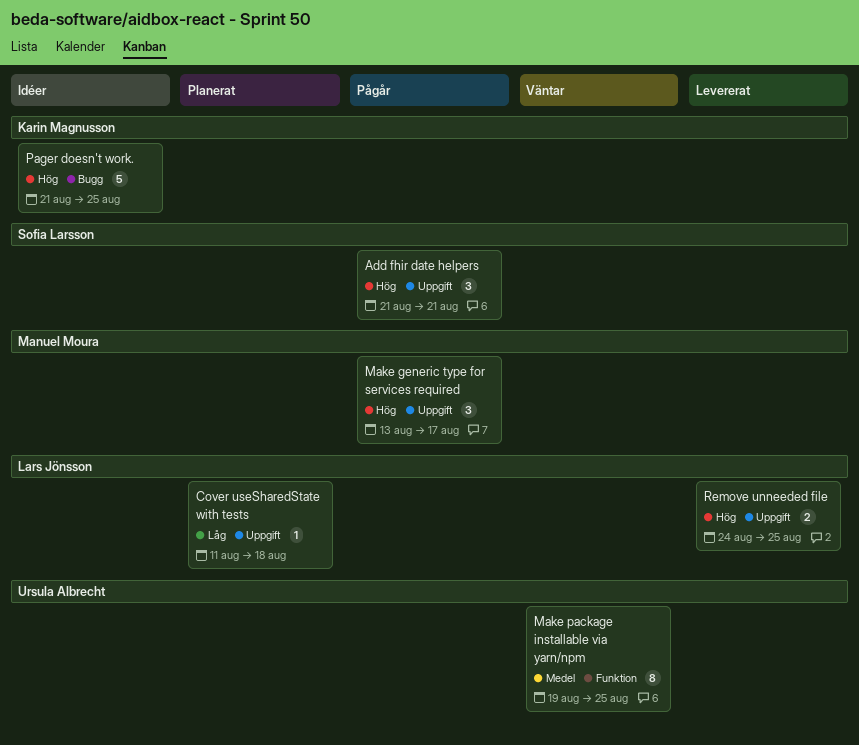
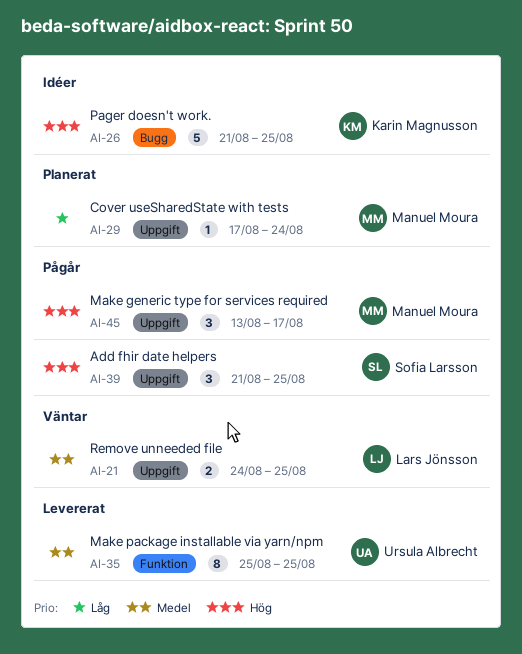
Add fhir date helpers, due: Aug 21 -> Aug 25
Cover useSharedState with tests, owner: Lars Jönsson -> Manuel Moura
Cover useSharedState with tests, start: Aug 11 -> Aug 17
Cover useSharedState with tests, due: Aug 18 -> Aug 24
Make package installable via yarn/npm, status: Väntar -> Levererat
Make package installable via yarn/npm, start: Aug 19 -> Aug 25
Remove unneeded file, status: Levererat -> Väntar
Remove unneeded file, priority: Hög -> Medel

